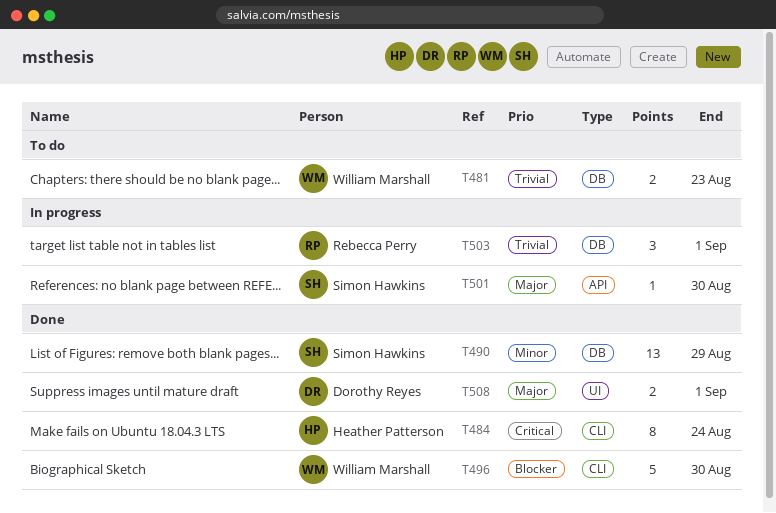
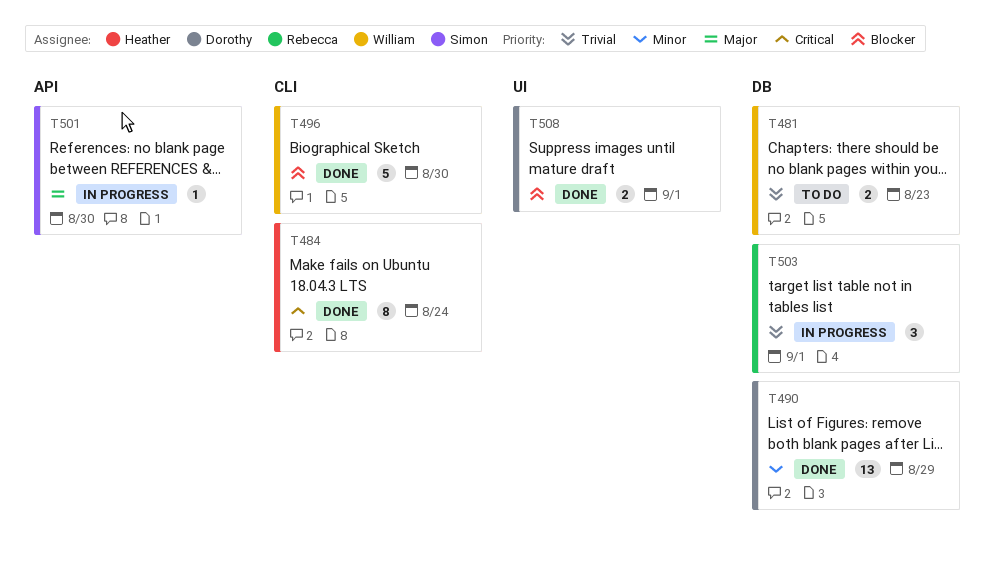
T490, owner: Simon Hawkins -> Dorothy Reyes
T508, priority: Major -> Blocker

